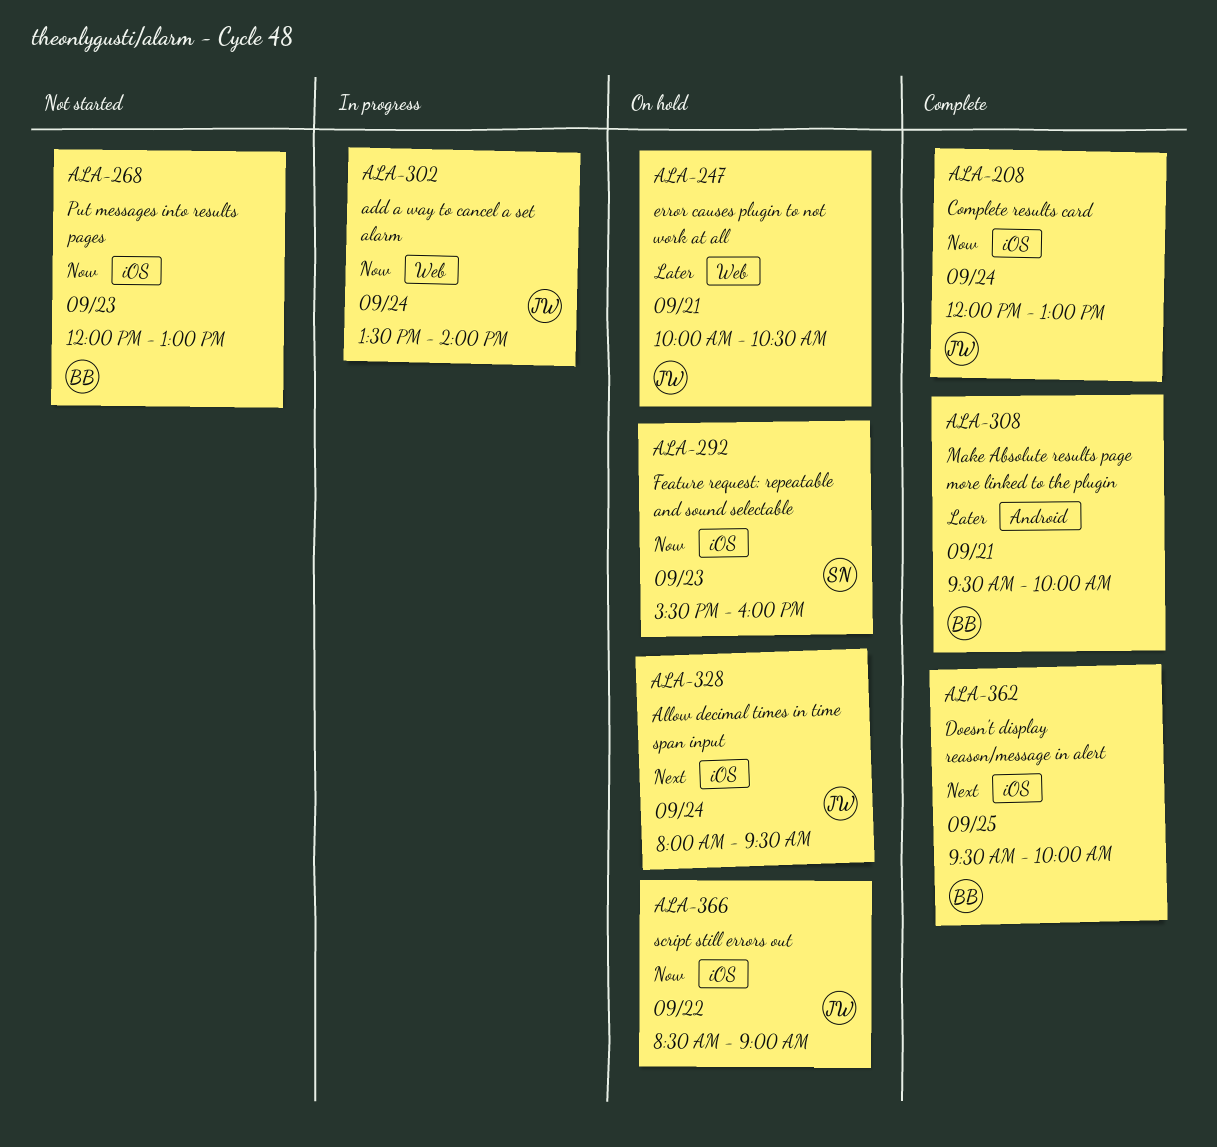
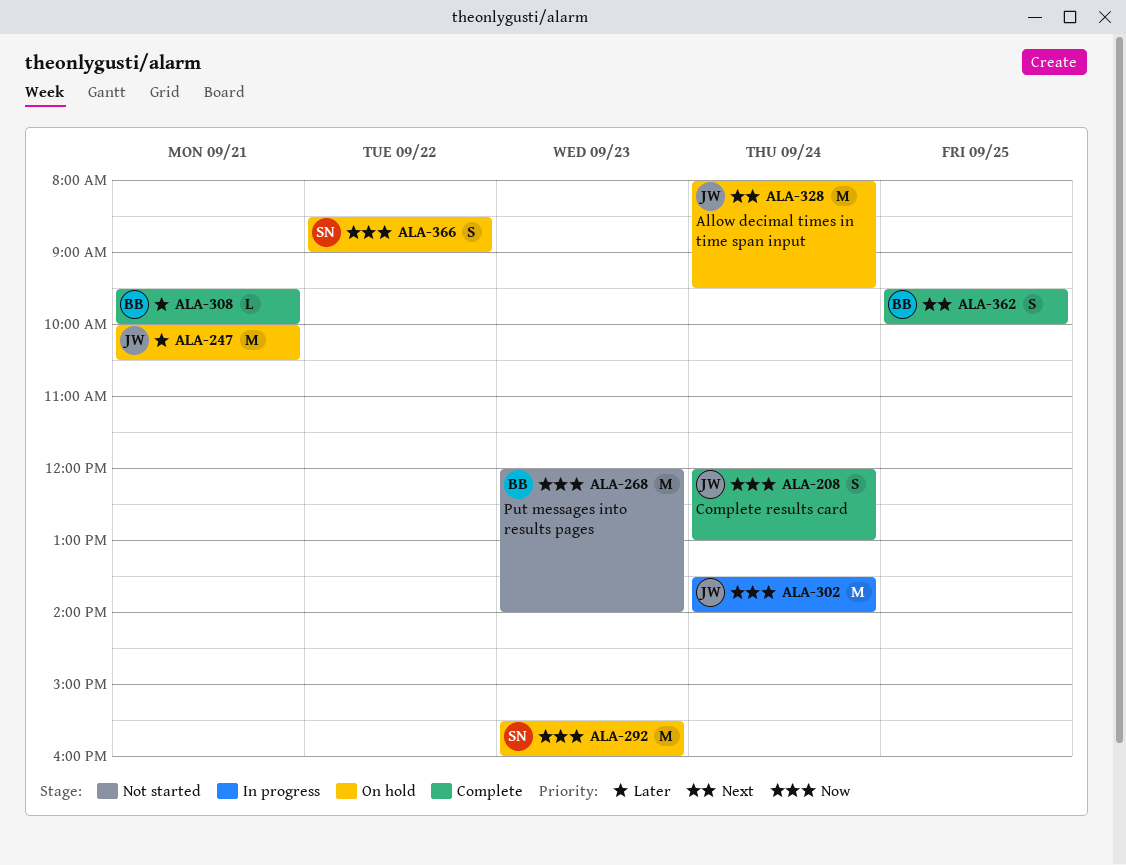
ALA-268, ends: 13:00 -> 14:00
ALA-366, owner: JW -> SN

